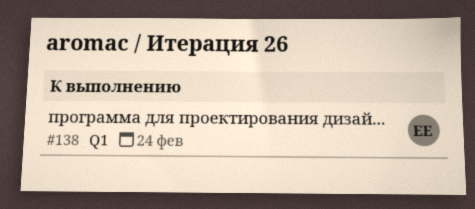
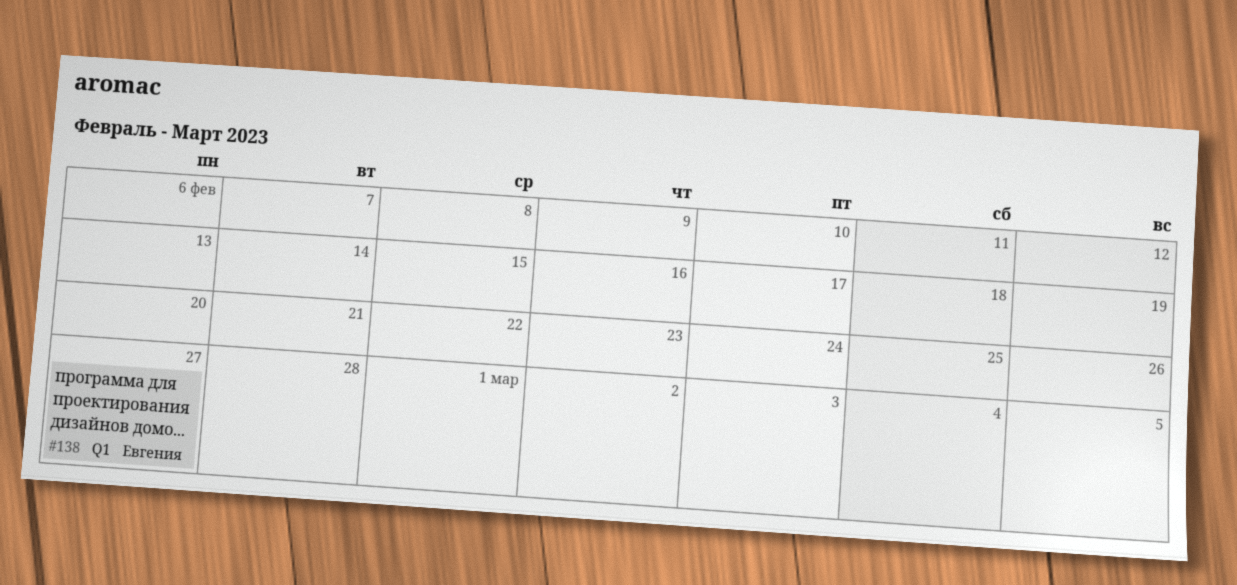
#138, due: Feb 24 -> Feb 27

